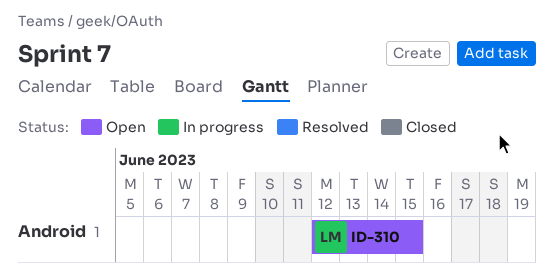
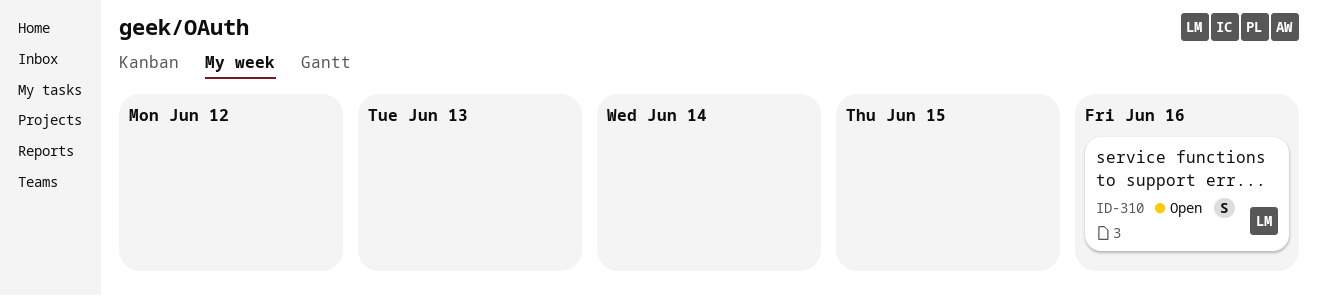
ID-310, due: Jun 15 -> Jun 16

